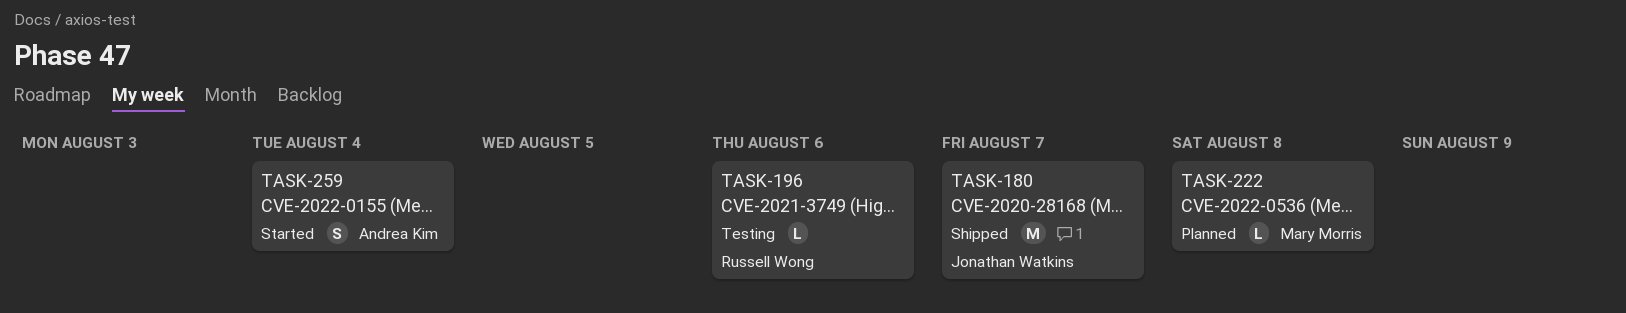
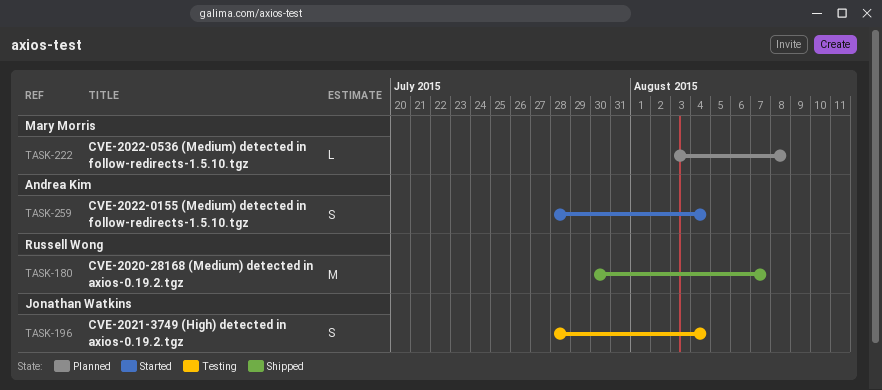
TASK-180, owner: Jonathan Watkins -> Russell Wong
TASK-196, owner: Russell Wong -> Jonathan Watkins
TASK-196, estimate: L -> S
TASK-196, due: Aug 6 -> Aug 4

